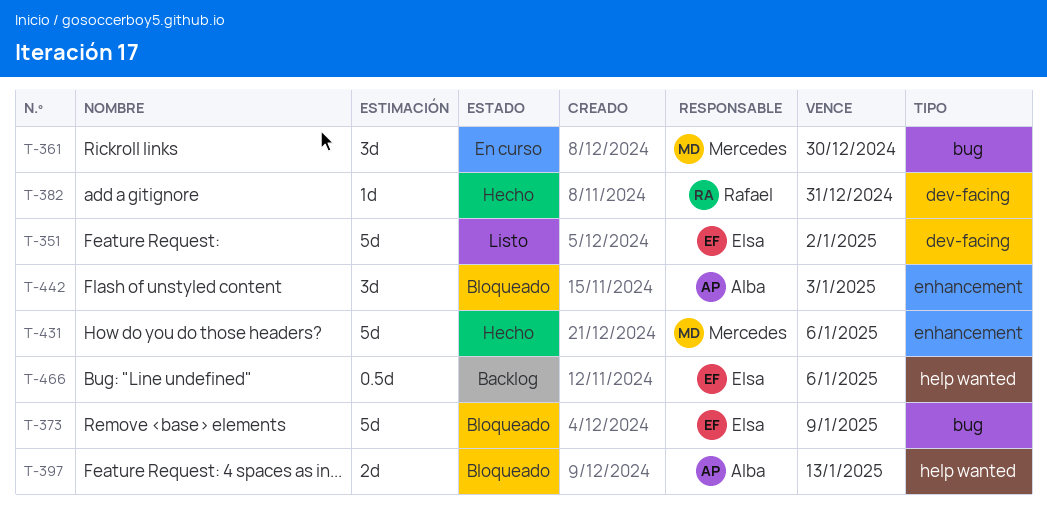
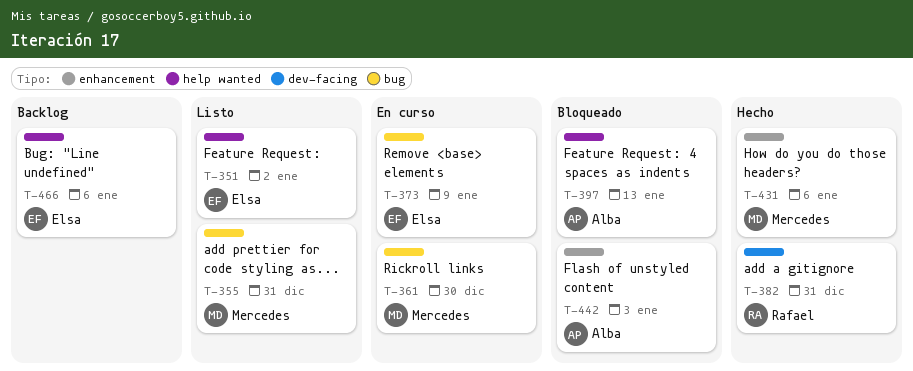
T-351, label: dev-facing -> help wanted
T-355: none -> present
T-373, status: Bloqueado -> En curso

